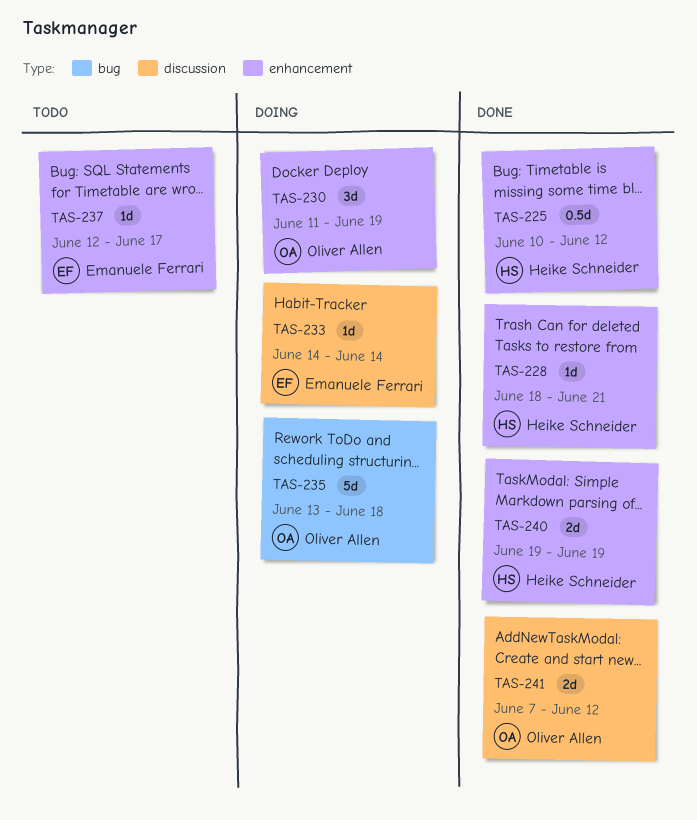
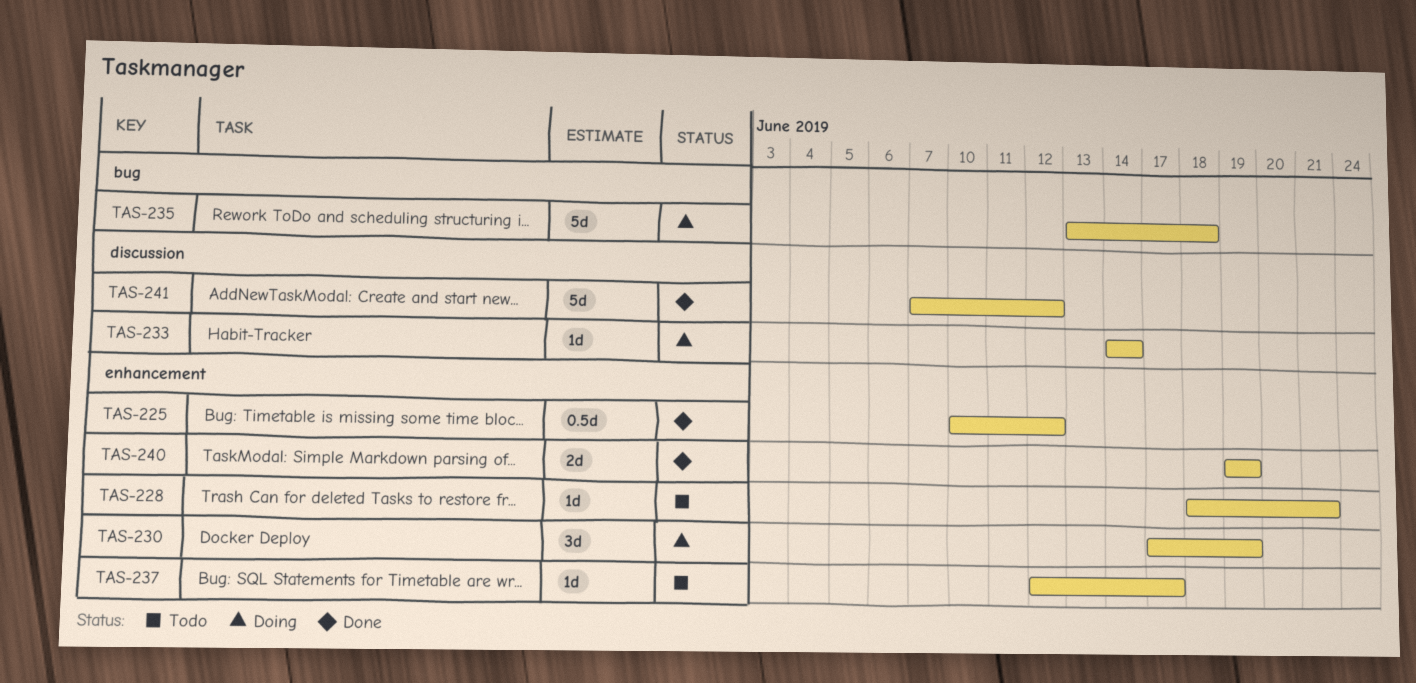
TAS-228, status: Done -> Todo
TAS-230, start: Jun 11 -> Jun 17
TAS-241, estimate: 2d -> 5d

